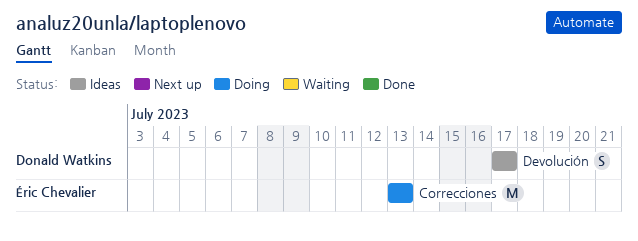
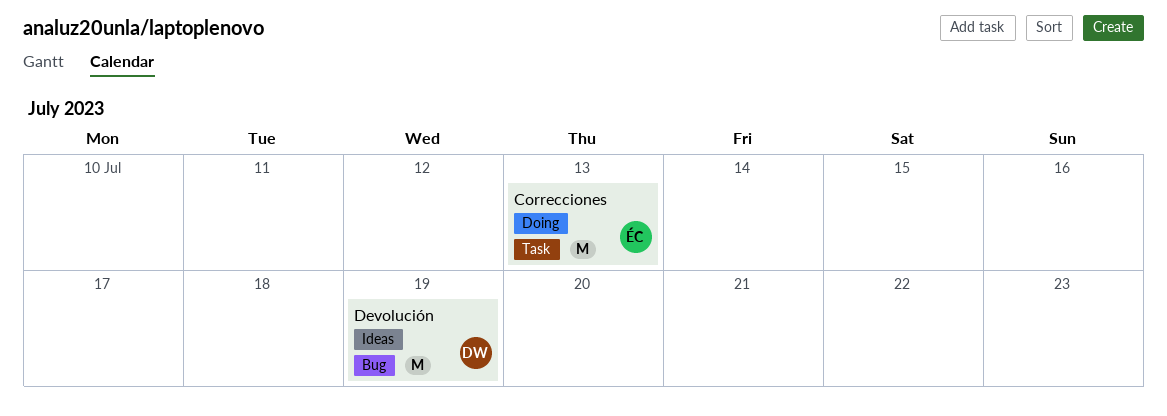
Devolución, estimate: S -> M
Devolución, due: Jul 17 -> Jul 19

